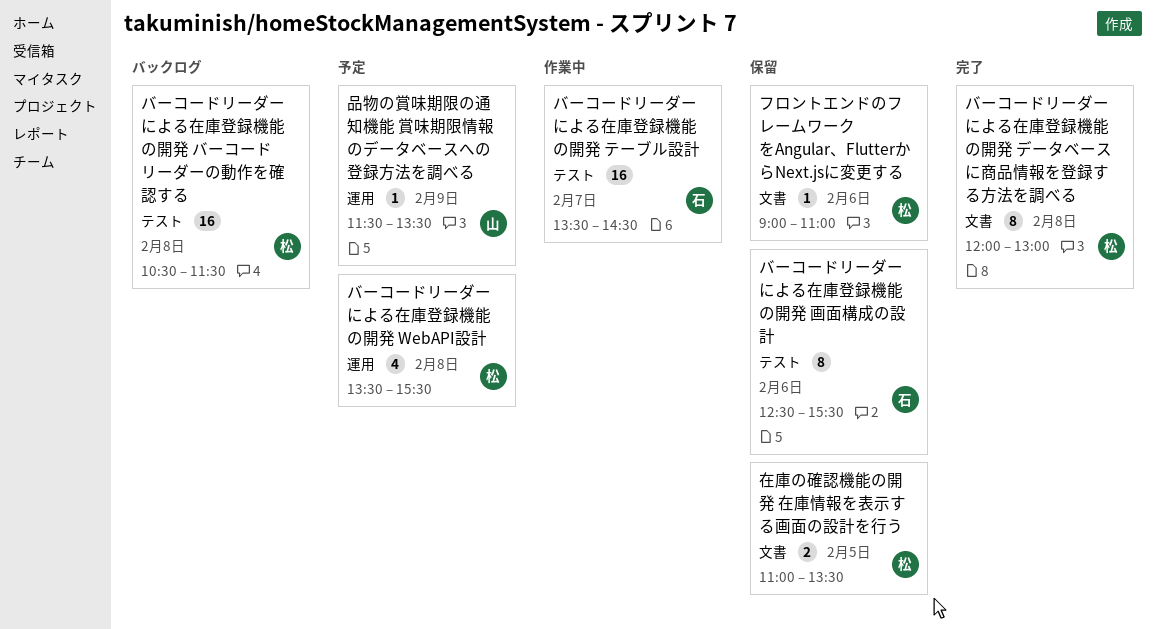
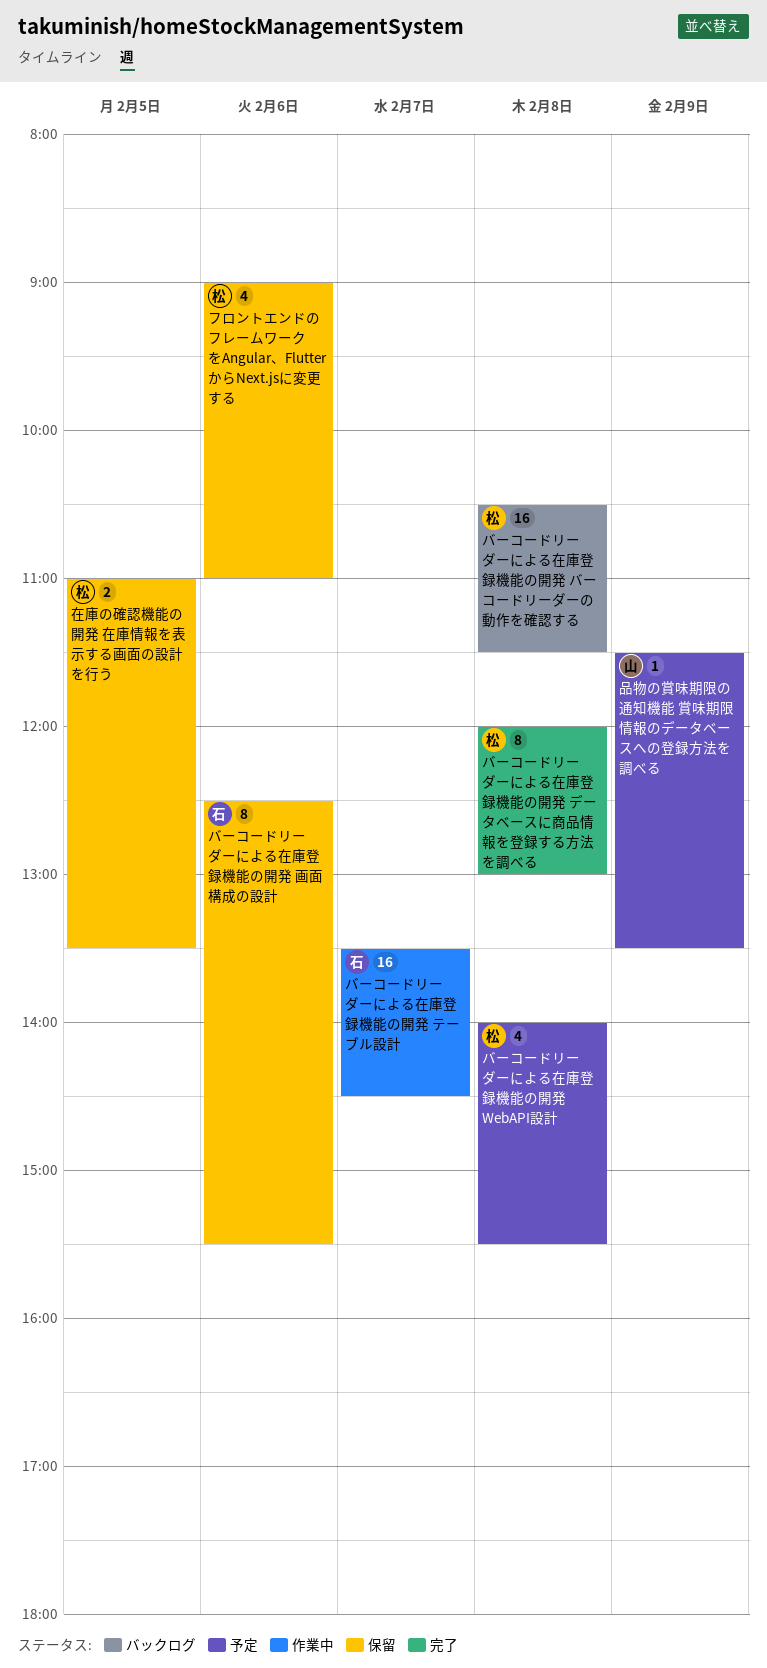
バーコードリーダーによる在庫登録機能の開発 WebAPI設計, begins: 13:30 -> 14:00
フロントエンドのフレームワークをAngular、FlutterからNext.jsに変更する, estimate: 1 -> 4

